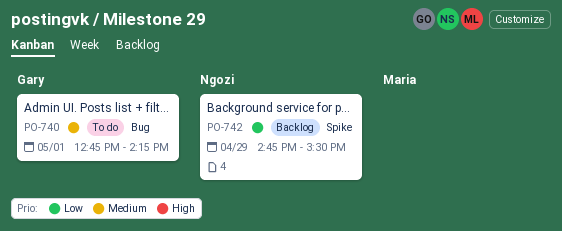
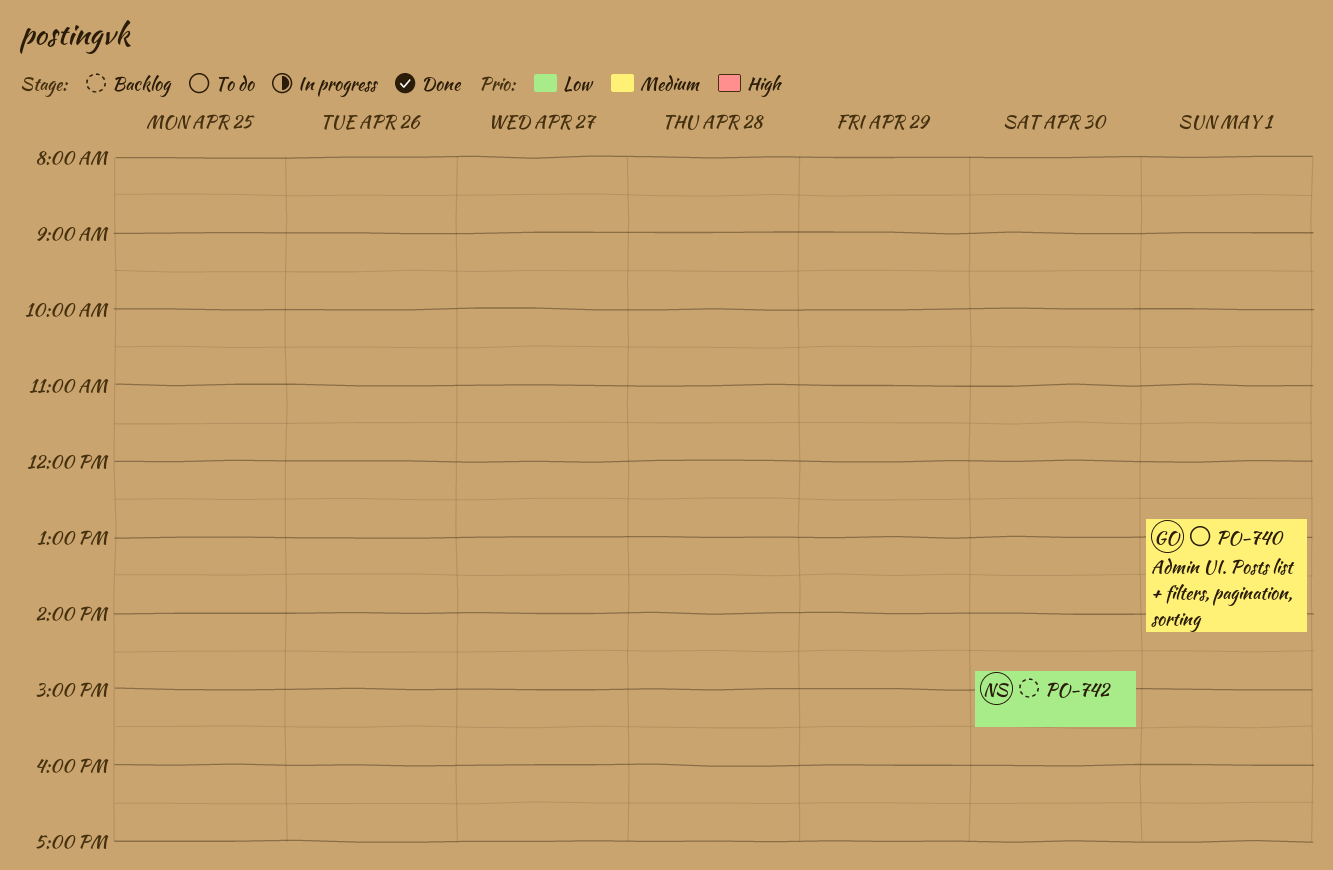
PO-742, day: Apr 29 -> Apr 30

